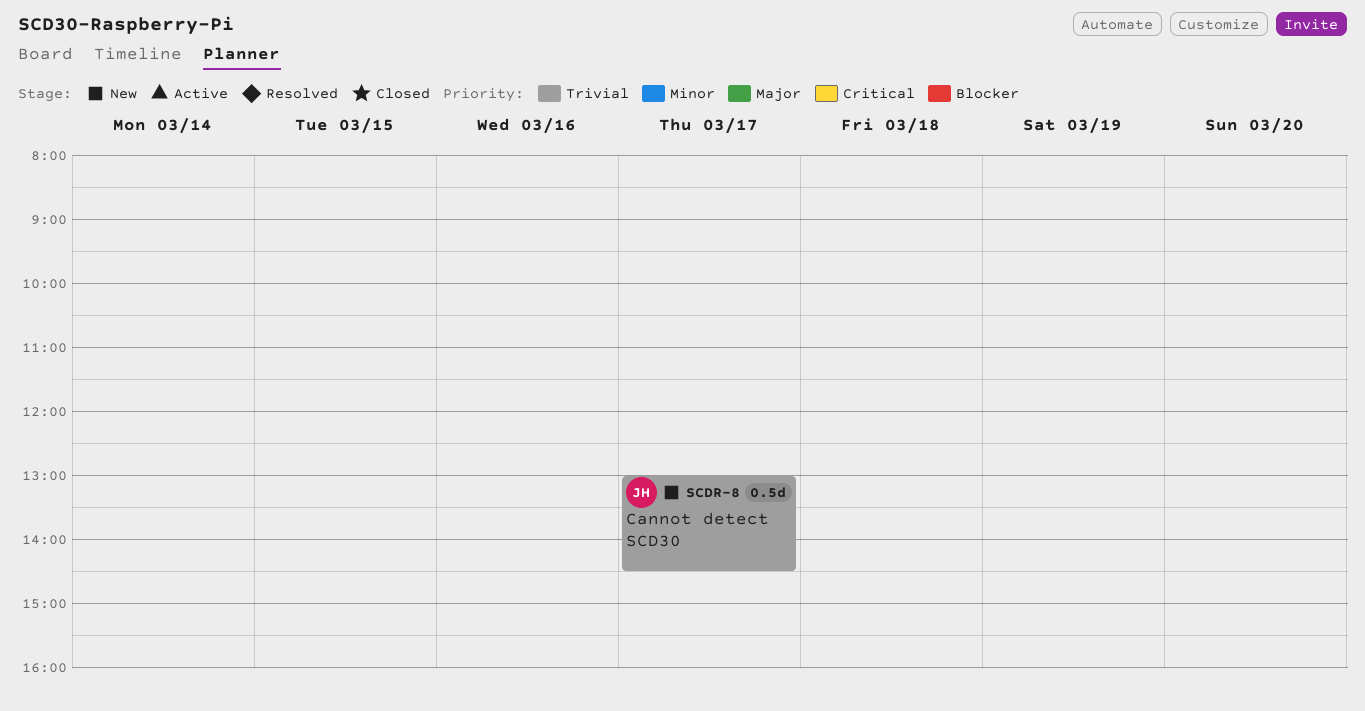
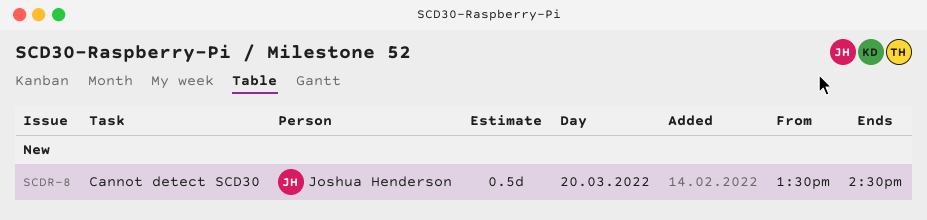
SCDR-8, day: Mar 17 -> Mar 20
SCDR-8, begins: 13:00 -> 13:30

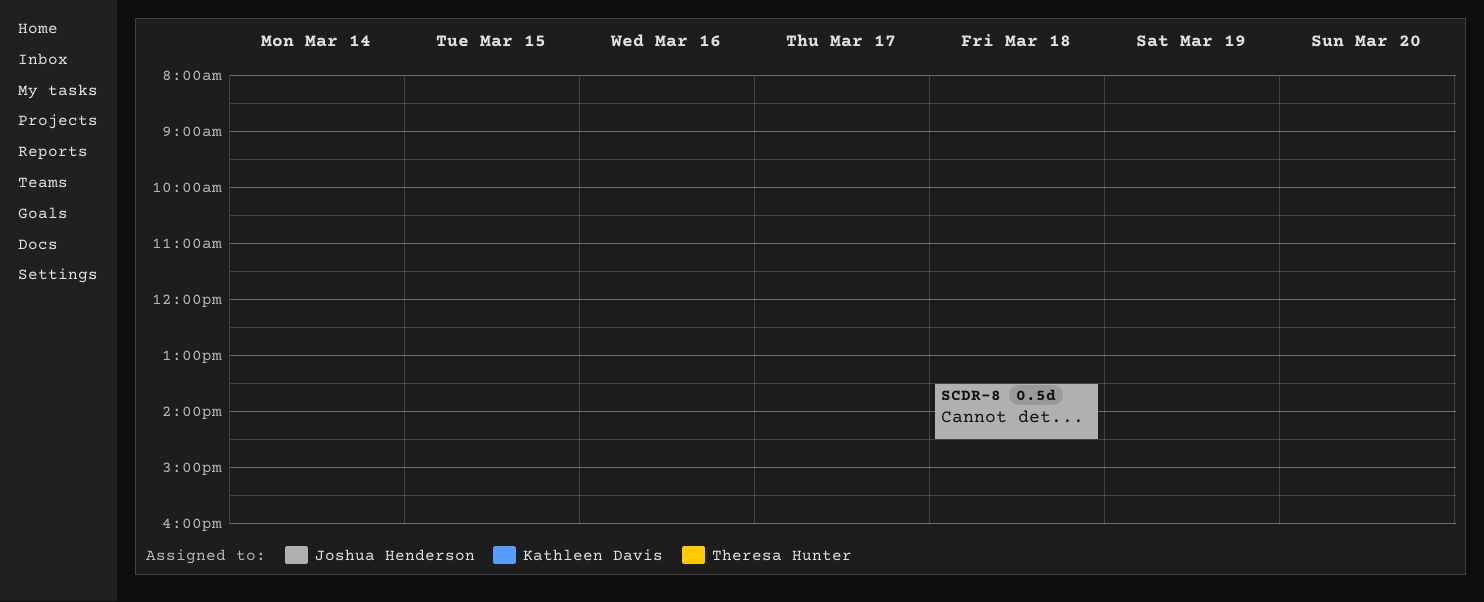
SCDR-8, day: Mar 20 -> Mar 18

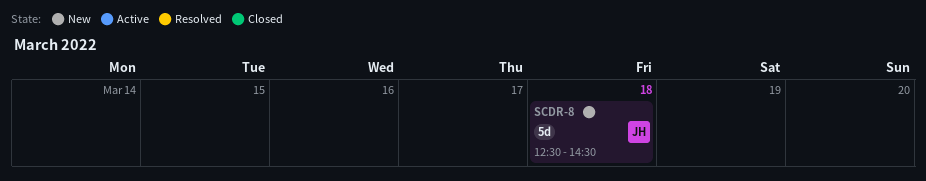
SCDR-8, estimate: 0.5d -> 5d
SCDR-8, begins: 13:30 -> 12:30

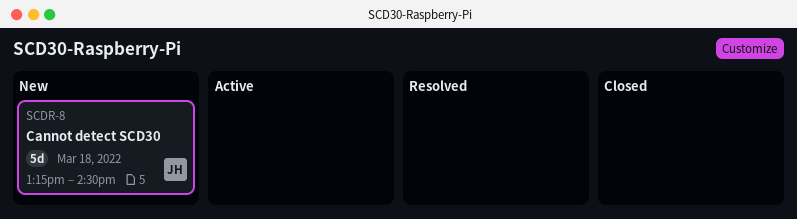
SCDR-8, begins: 12:30 -> 13:15

